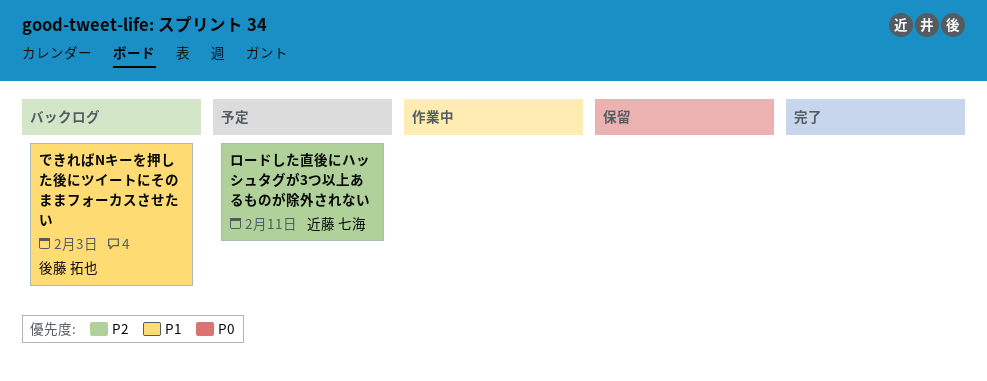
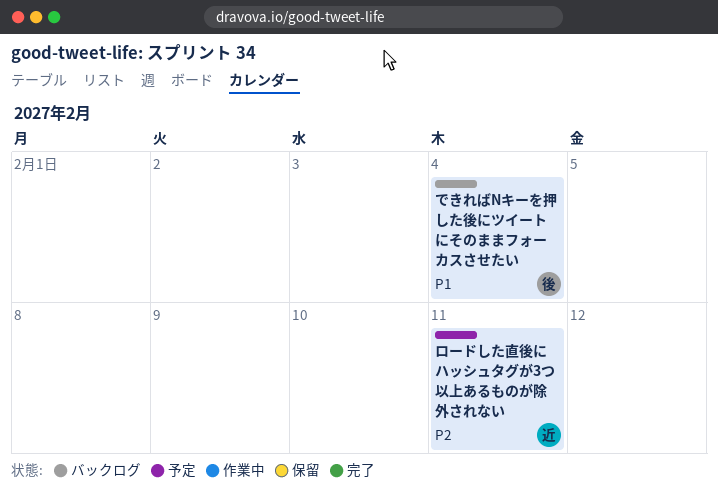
できればNキーを押した後にツイートにそのままフォーカスさせたい, due: Feb 3 -> Feb 4

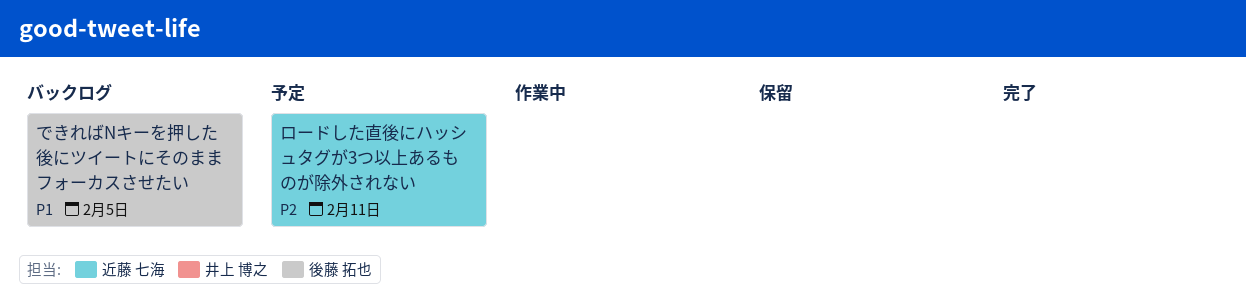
できればNキーを押した後にツイートにそのままフォーカスさせたい, due: Feb 4 -> Feb 5

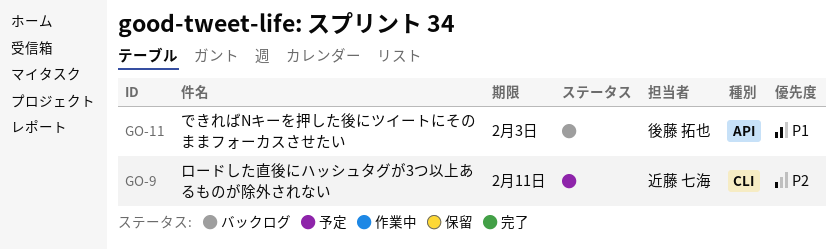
できればNキーを押した後にツイートにそのままフォーカスさせたい, due: Feb 5 -> Feb 3

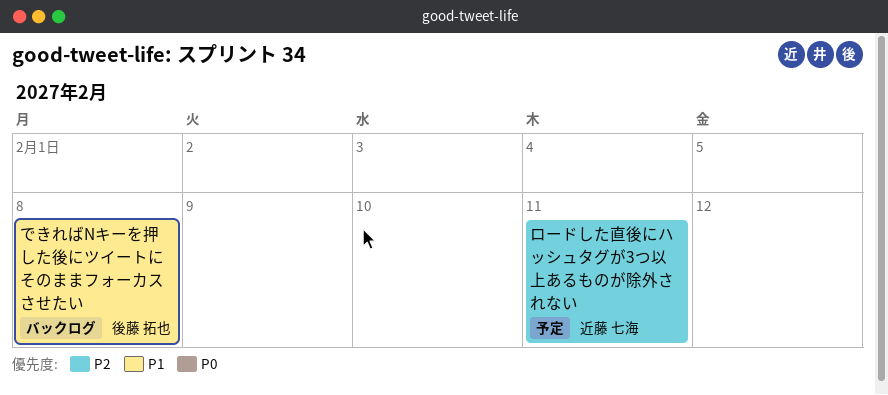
できればNキーを押した後にツイートにそのままフォーカスさせたい, due: Feb 3 -> Feb 8

